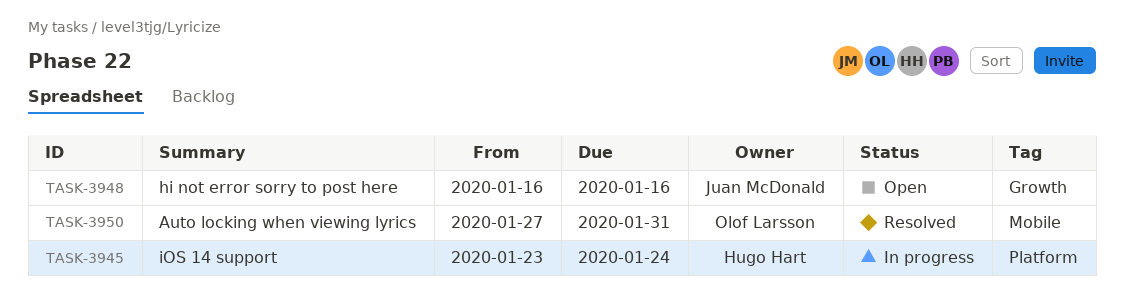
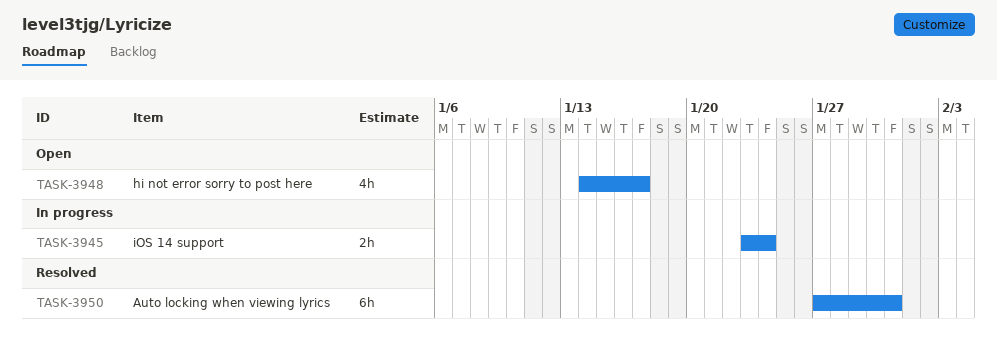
TASK-3948, start: Jan 16 -> Jan 14
TASK-3948, due: Jan 16 -> Jan 17

